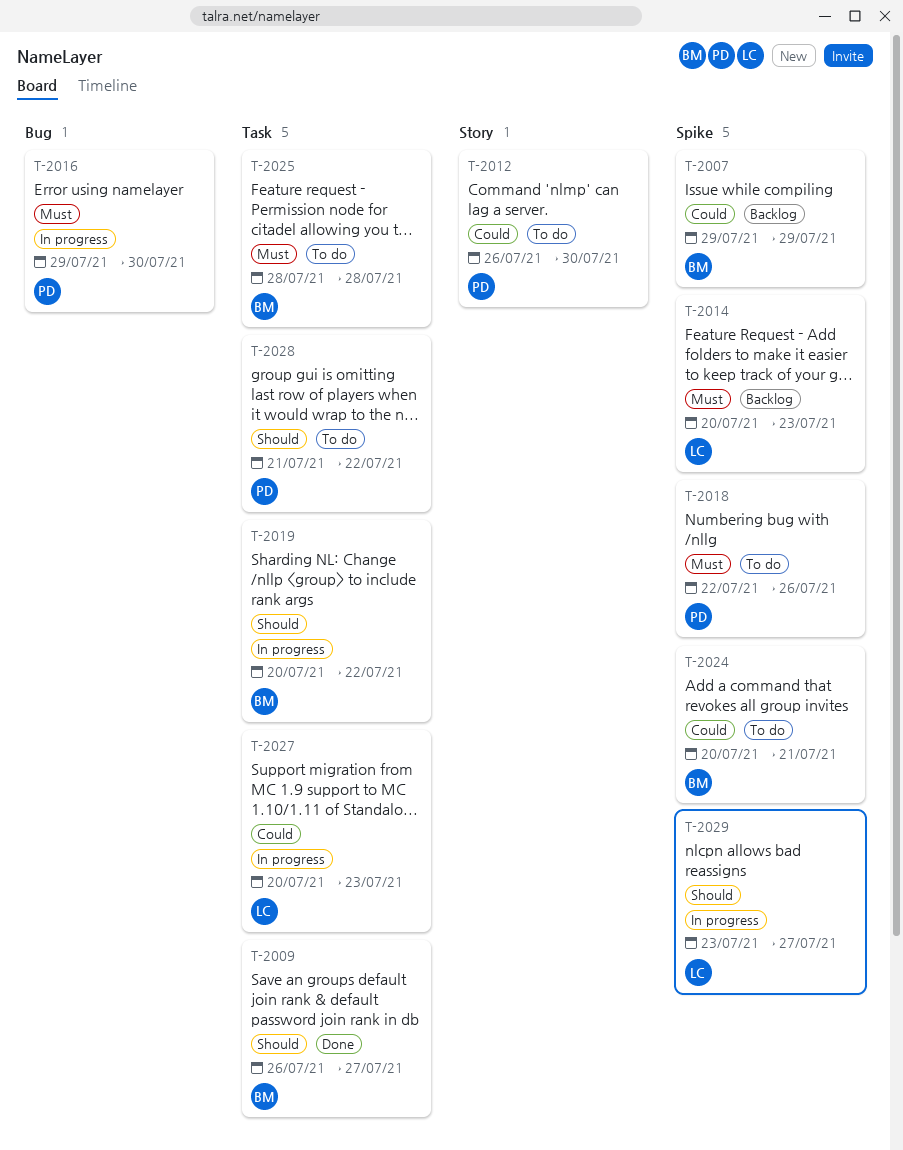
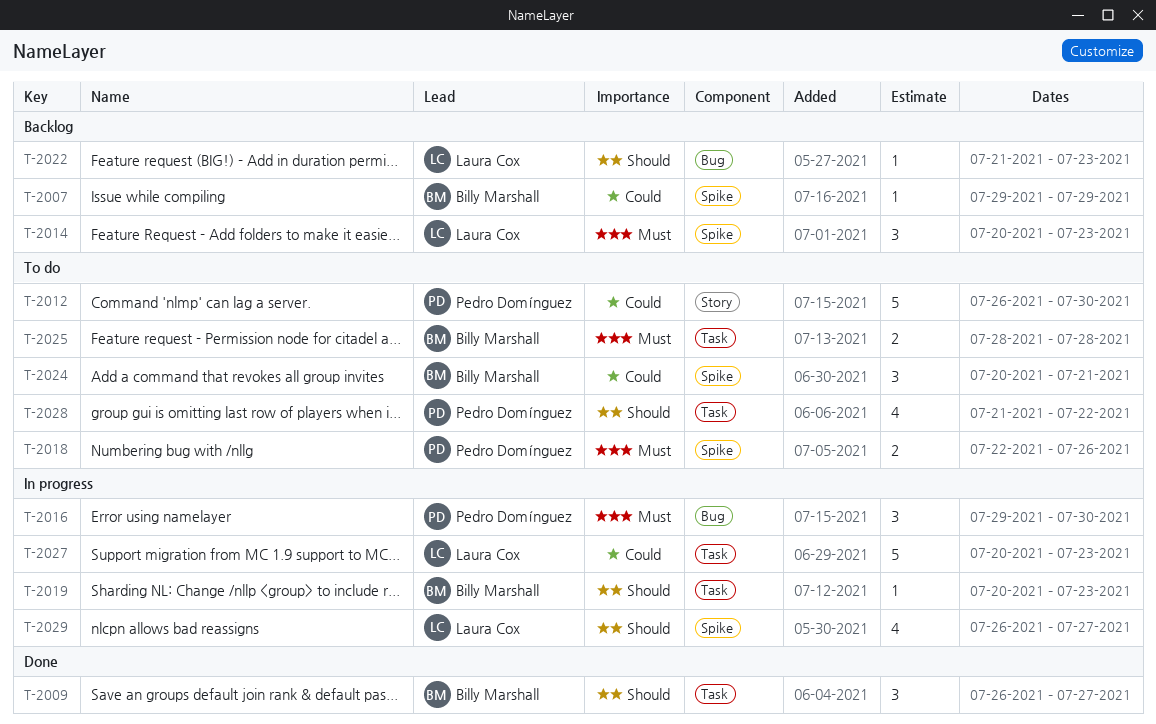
T-2019, due: Jul 22 -> Jul 23
T-2022: none -> present
T-2029, start: Jul 23 -> Jul 26

